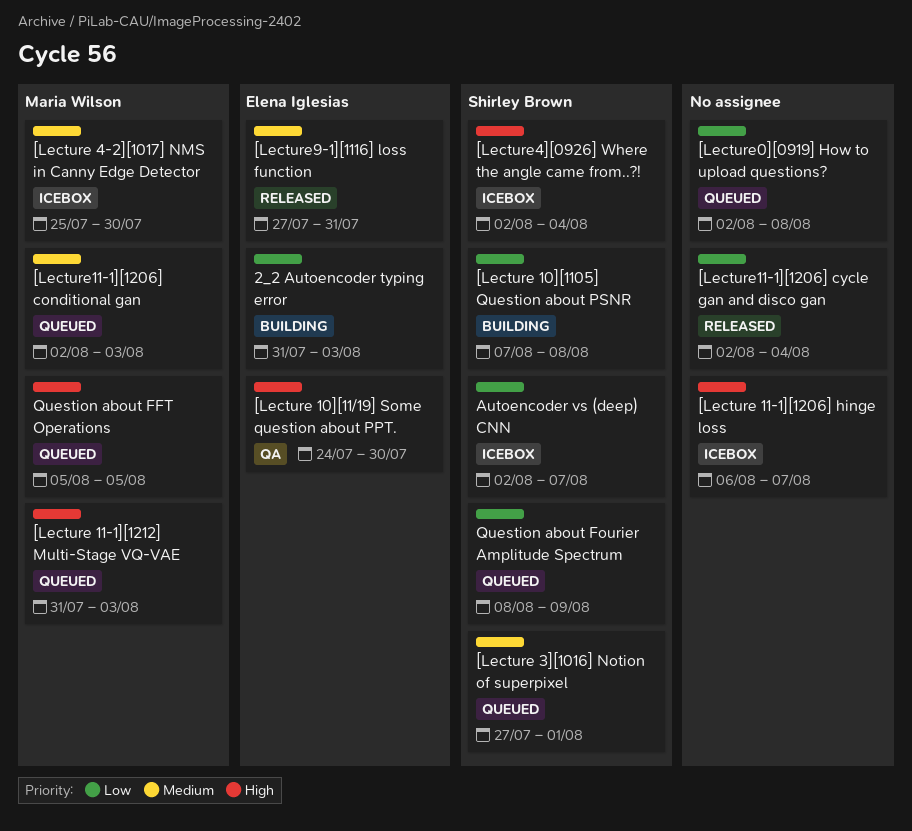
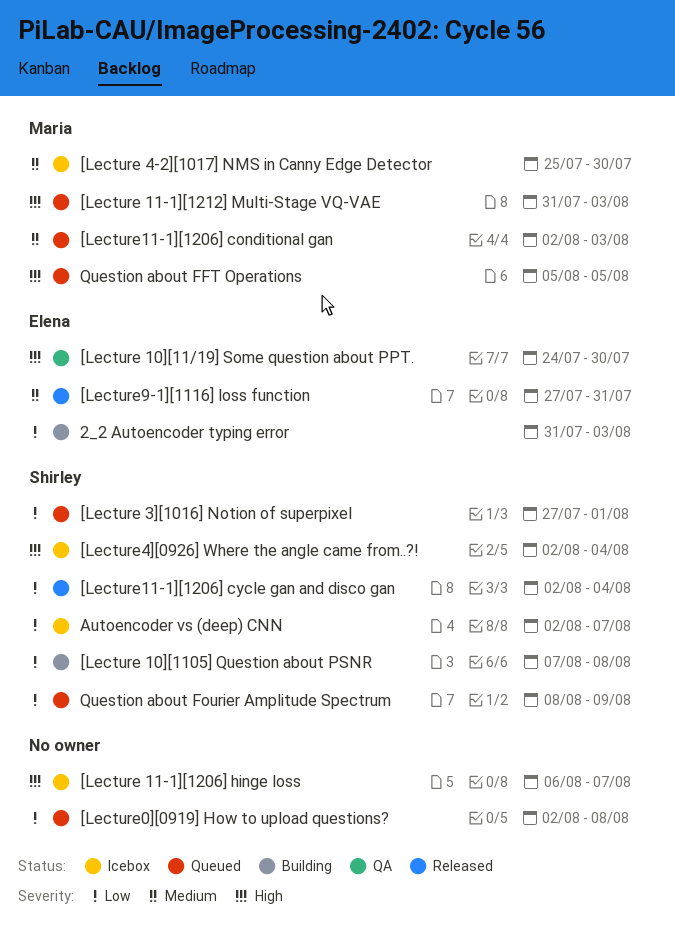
[Lecture 3][1016] Notion of superpixel, priority: Medium -> Low
[Lecture11-1][1206] cycle gan and disco gan, owner: none -> Shirley Brown

